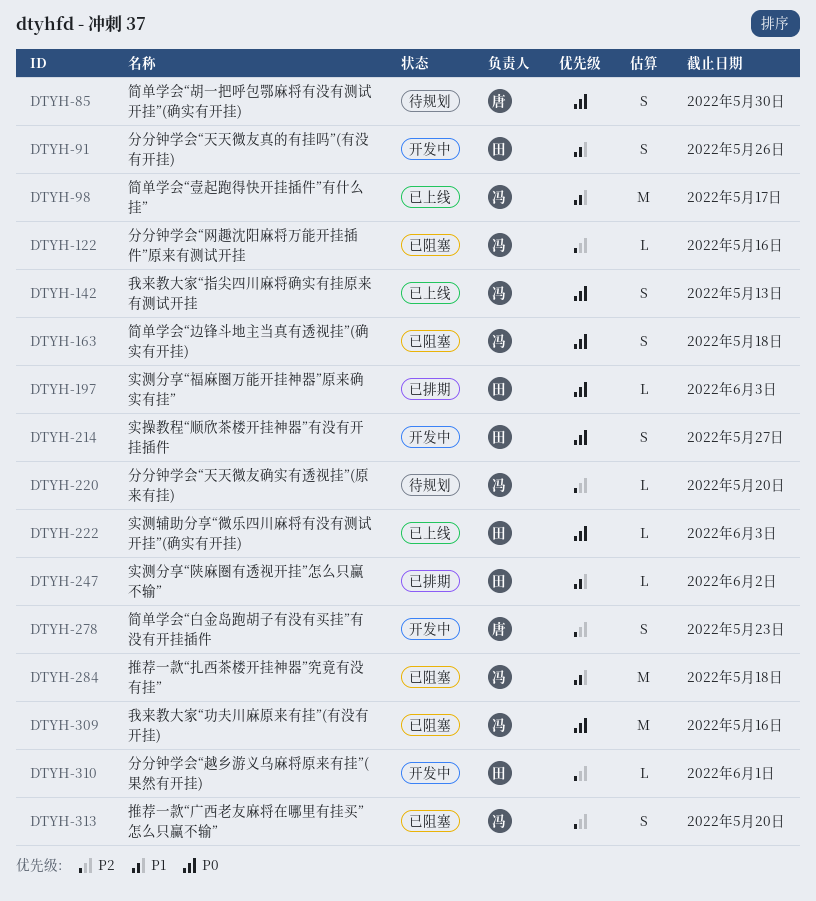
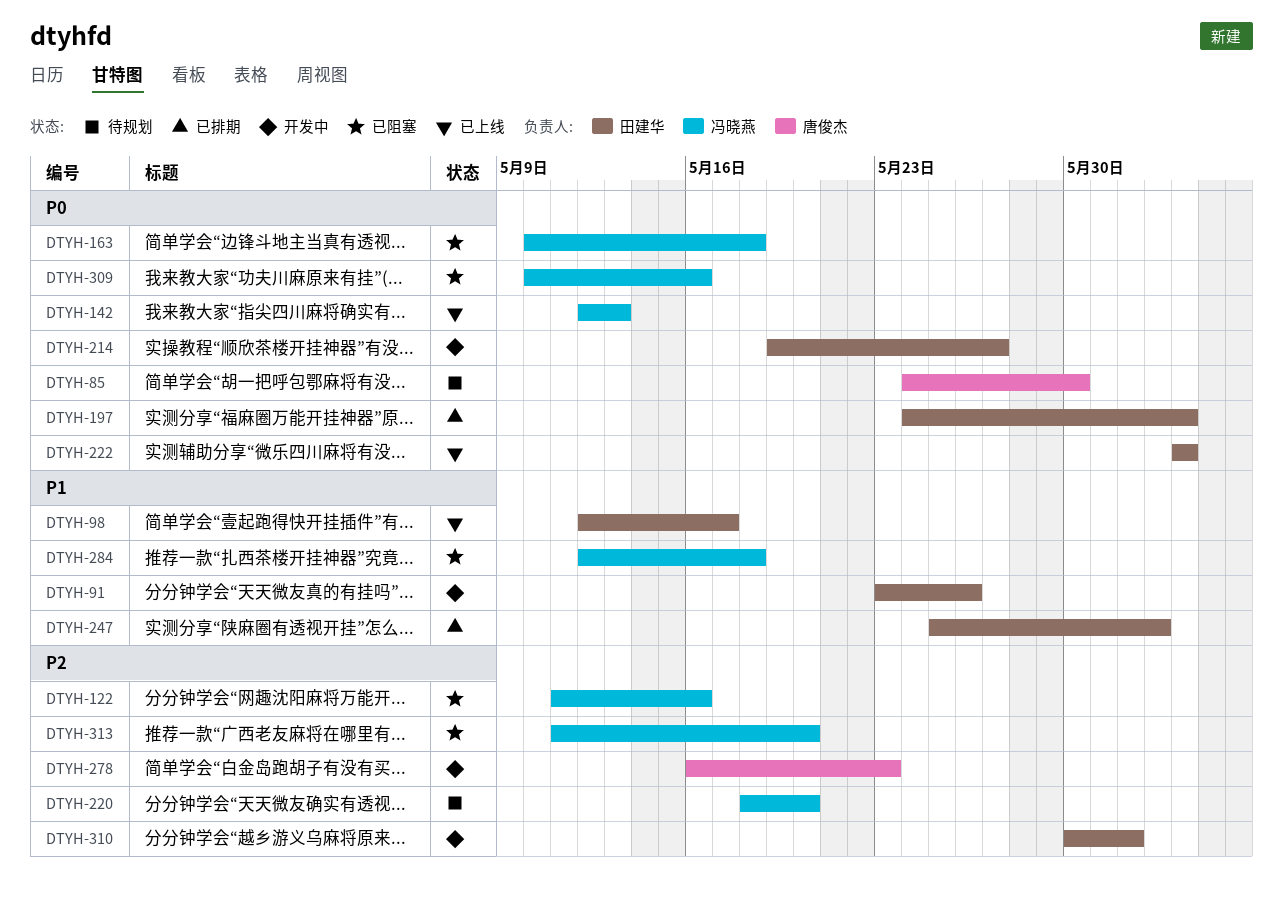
DTYH-98, owner: 冯晓燕 -> 田建华

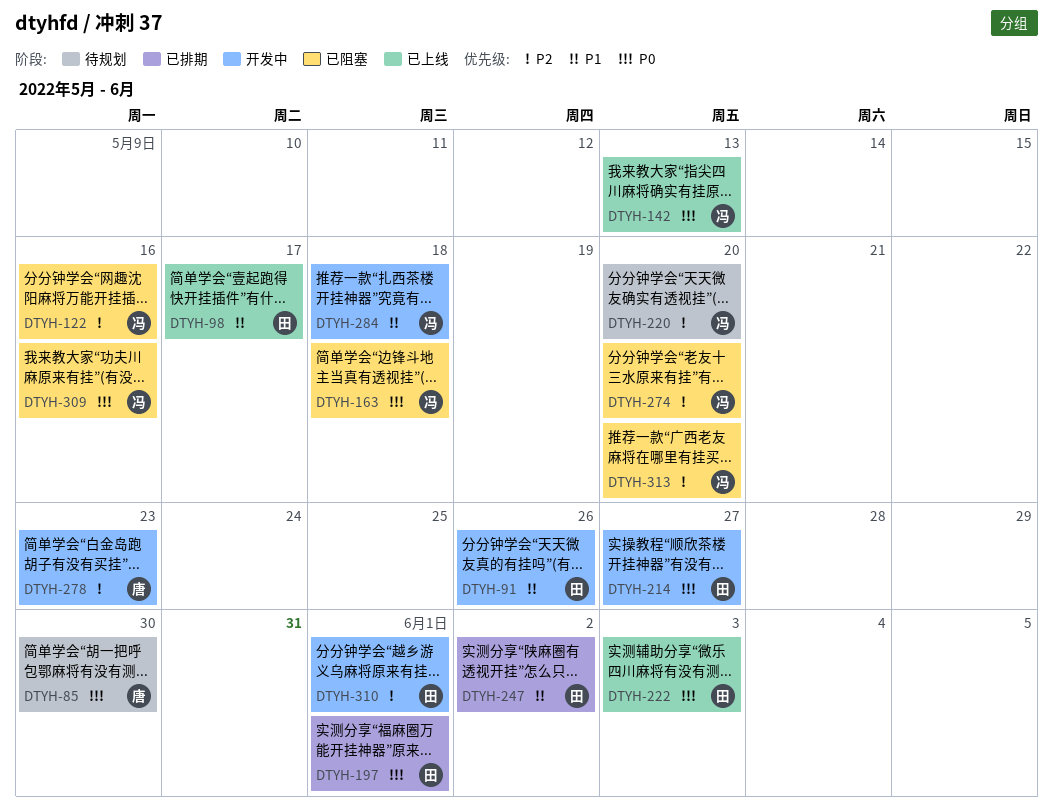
DTYH-197, due: Jun 3 -> Jun 1
DTYH-274: none -> present
DTYH-284, status: 已阻塞 -> 开发中

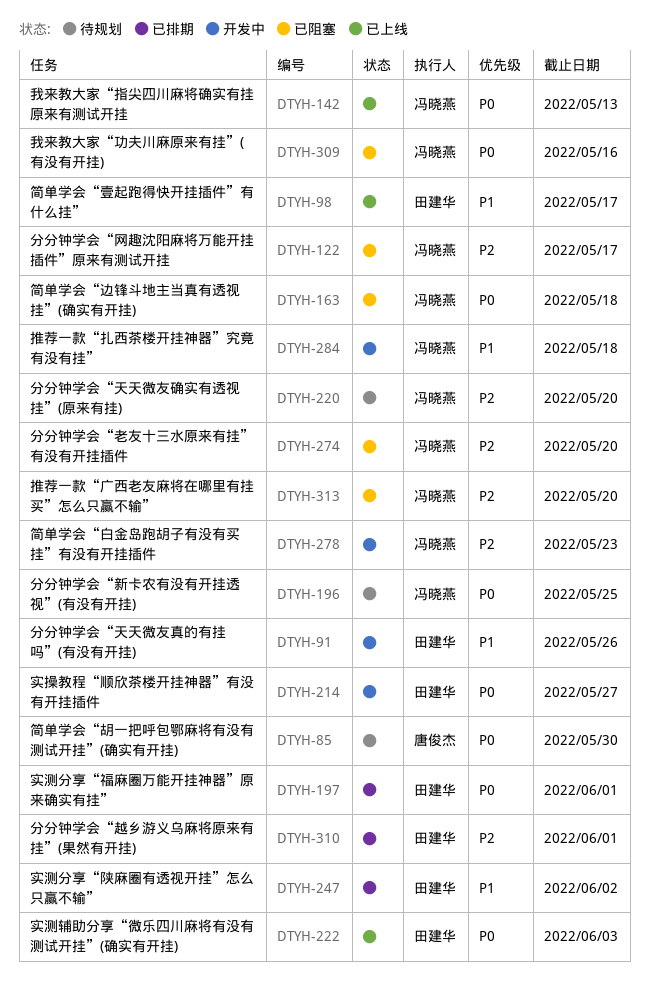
DTYH-122, due: May 16 -> May 17
DTYH-196: none -> present
DTYH-278, owner: 唐俊杰 -> 冯晓燕
DTYH-310, status: 开发中 -> 已排期

